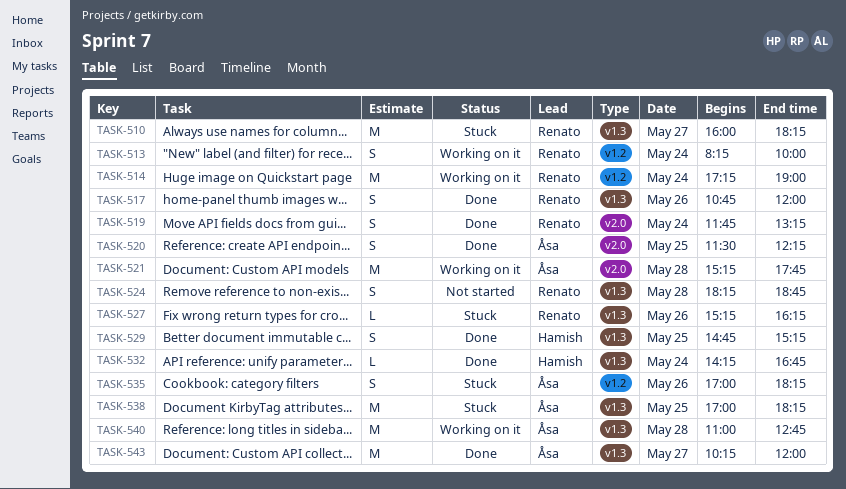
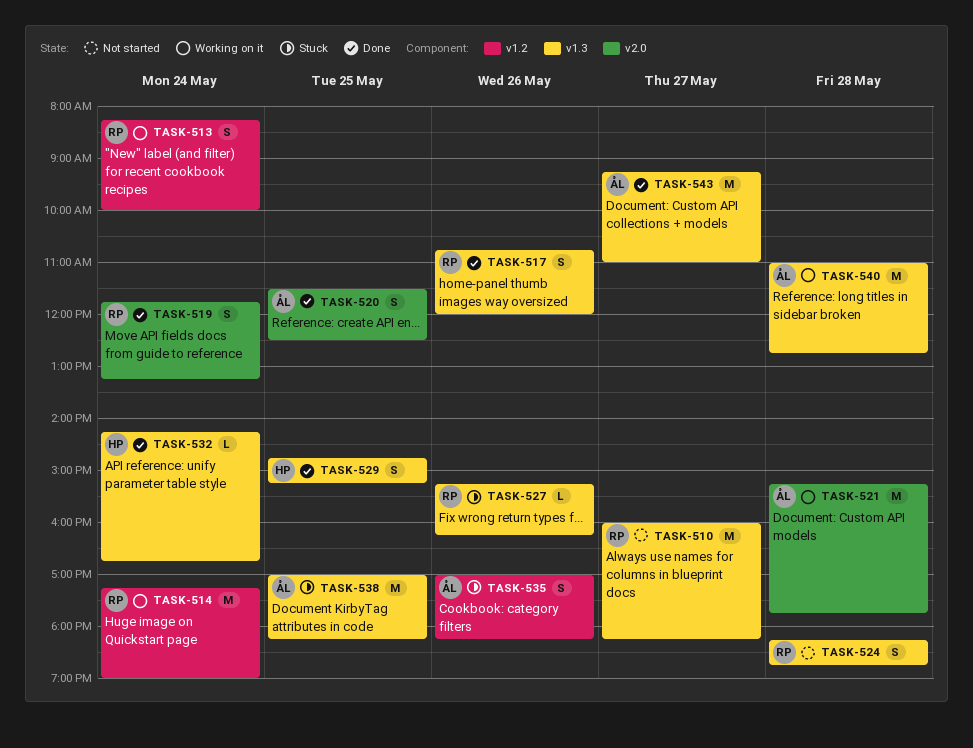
TASK-510, status: Stuck -> Not started
TASK-520, ends: 12:15 -> 12:30
TASK-543, begins: 10:15 -> 09:15
TASK-543, ends: 12:00 -> 11:00

